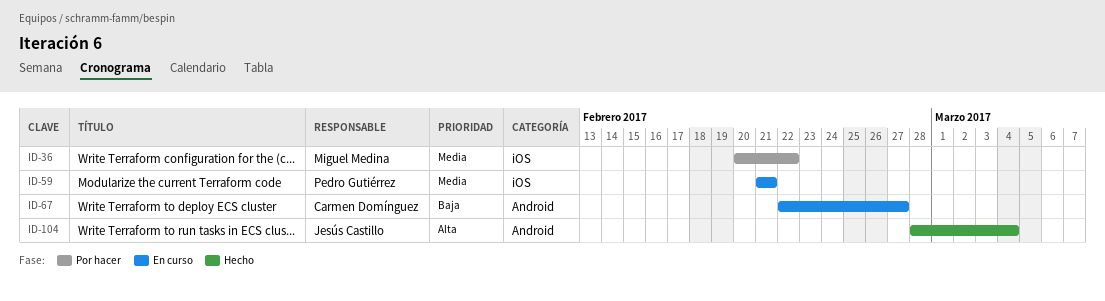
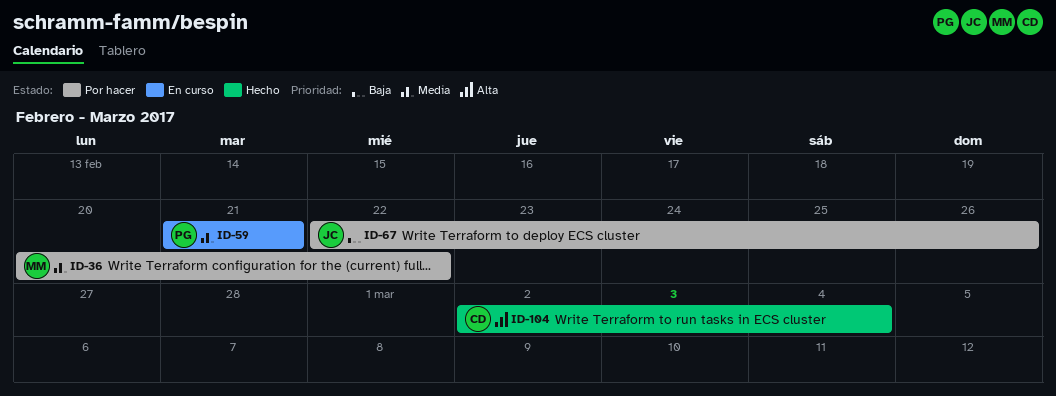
ID-67, status: En curso -> Por hacer
ID-67, owner: Carmen Domínguez -> Jesús Castillo
ID-67, due: Feb 27 -> Feb 26
ID-104, owner: Jesús Castillo -> Carmen Domínguez
ID-104, start: Feb 28 -> Mar 2

